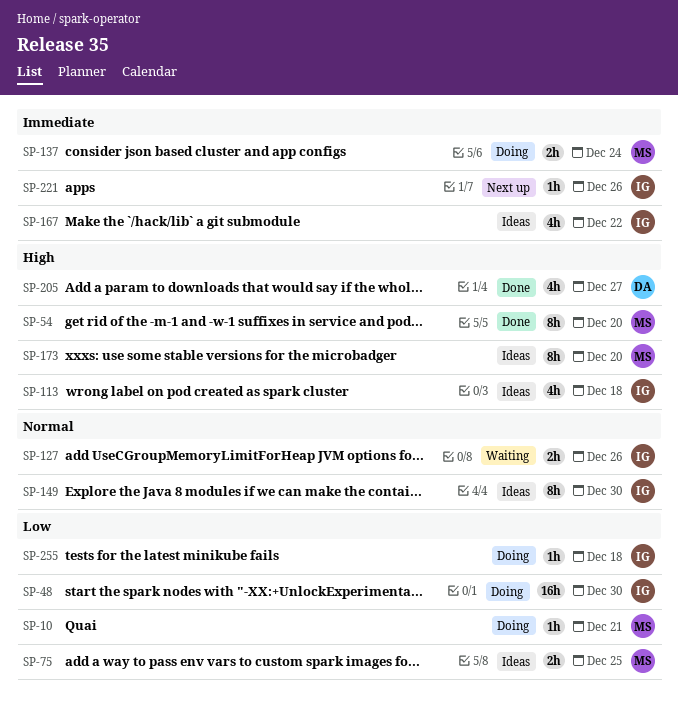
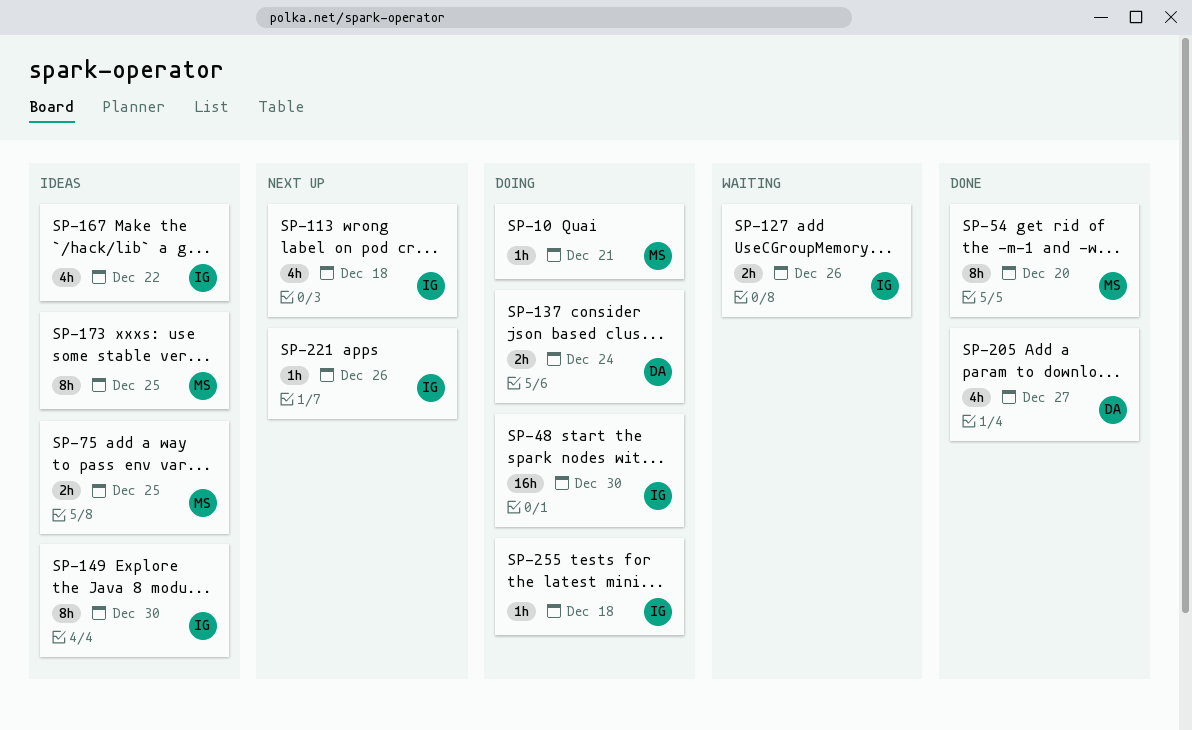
SP-113, status: Ideas -> Next up
SP-137, owner: MS -> DA
SP-173, due: Dec 20 -> Dec 25

